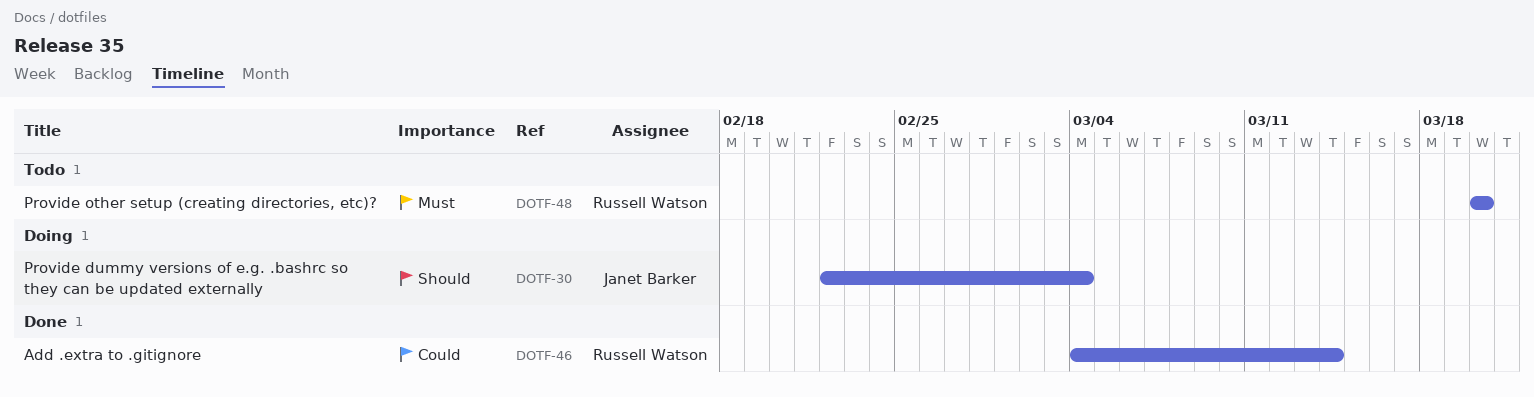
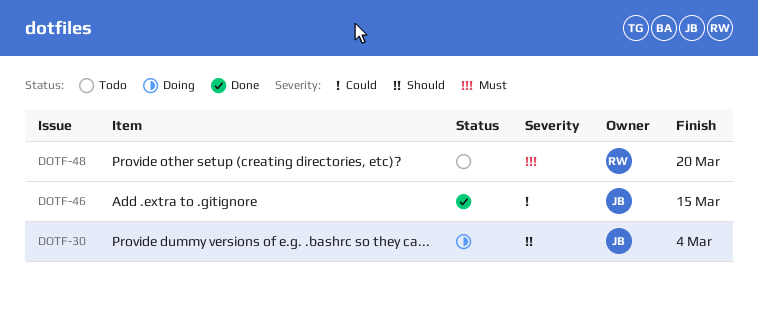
DOTF-46, owner: Russell Watson -> Janet Barker
DOTF-46, due: Mar 14 -> Mar 15

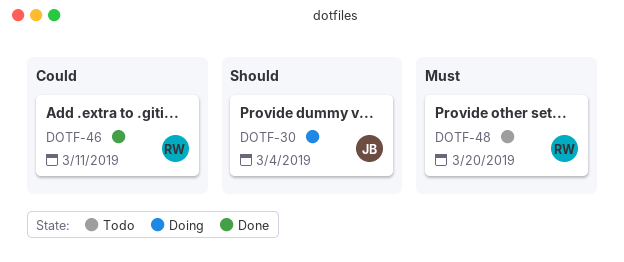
DOTF-46, owner: JB -> RW
DOTF-46, due: Mar 15 -> Mar 11

